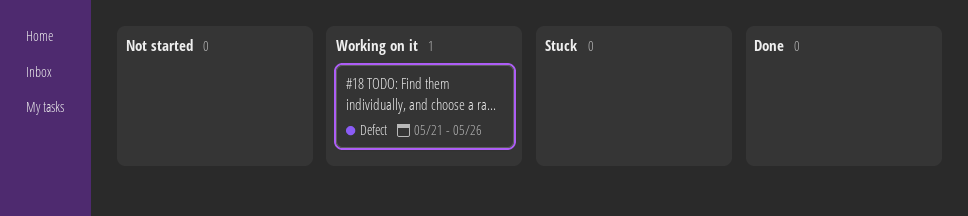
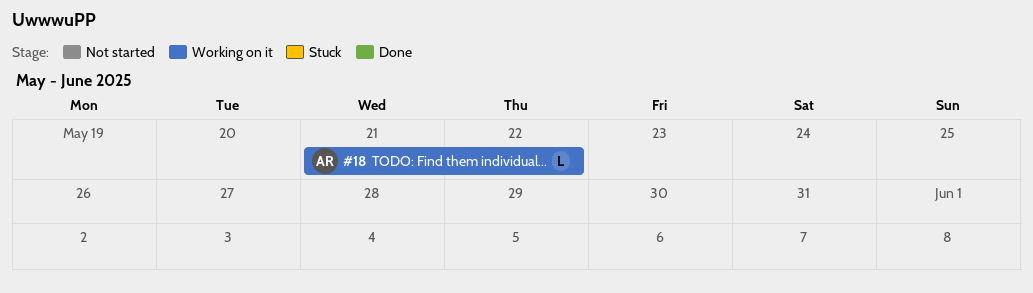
#18, due: May 26 -> May 22

